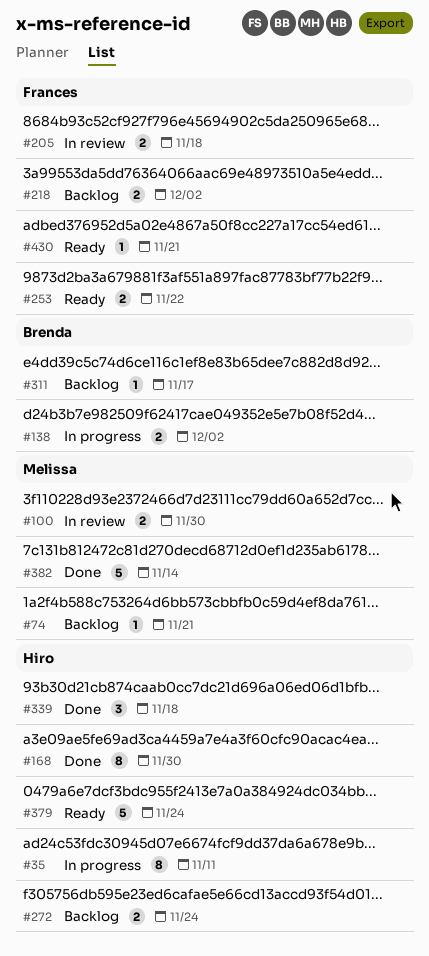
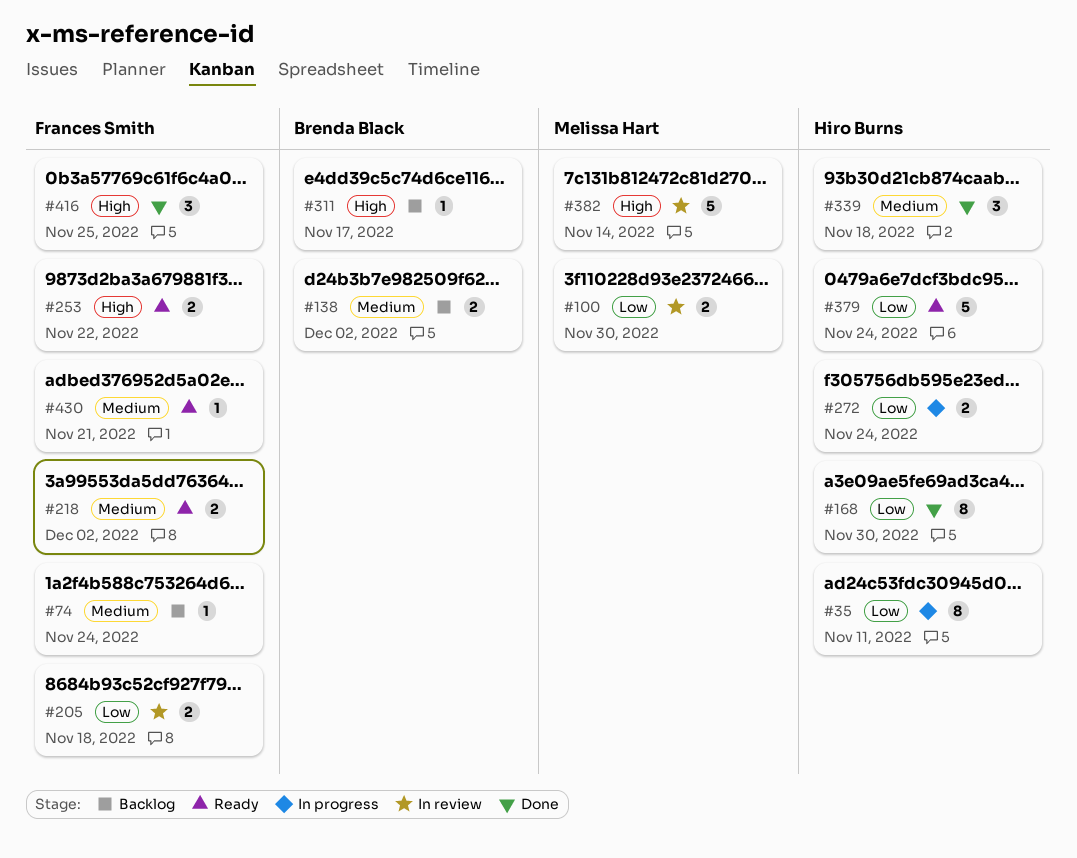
#74, owner: Melissa Hart -> Frances Smith
#74, due: Nov 21 -> Nov 24
#138, status: In progress -> Backlog
#218, status: Backlog -> Ready
#272, status: Backlog -> In progress
#382, status: Done -> In review
#416: none -> present

